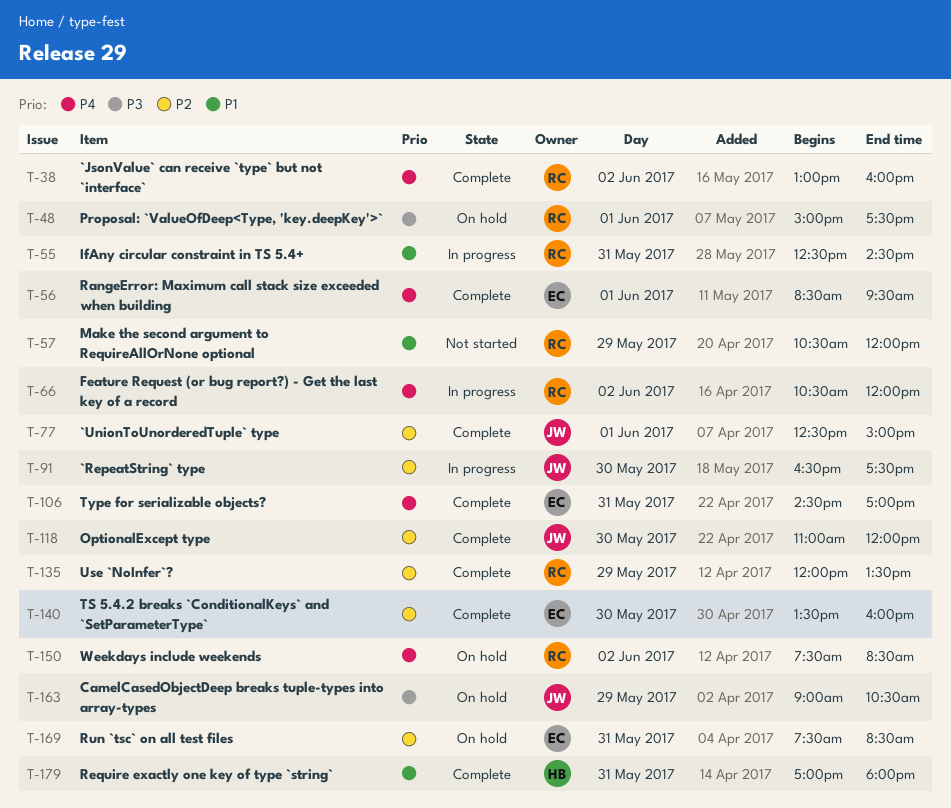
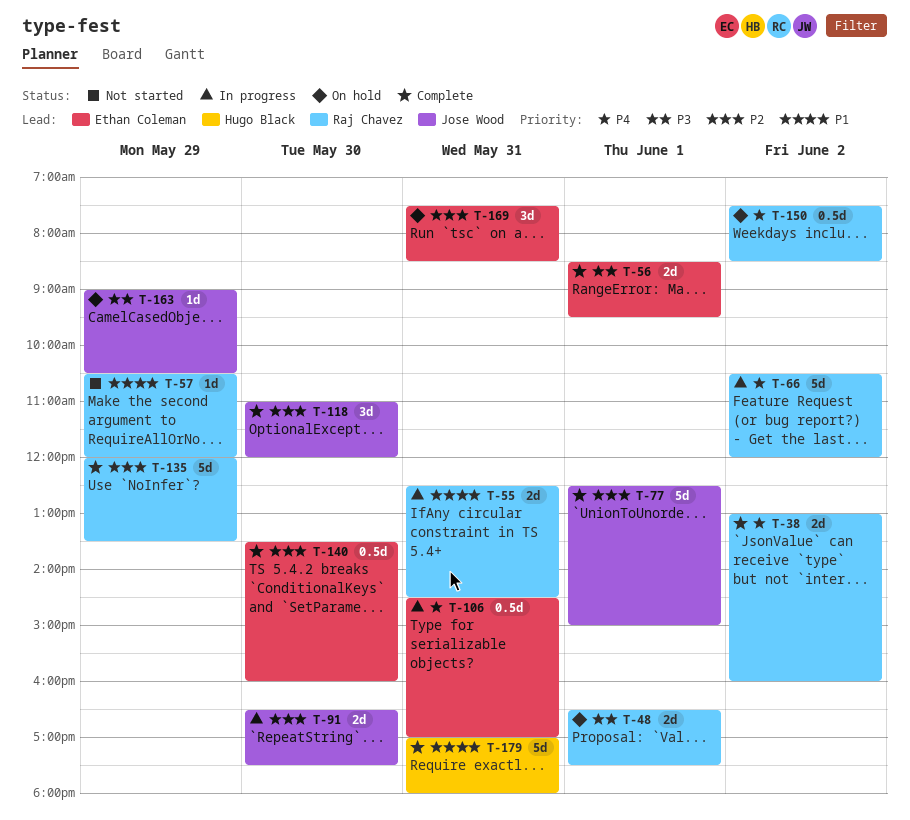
T-48, begins: 15:00 -> 16:30
T-56, priority: P4 -> P3
T-106, status: Complete -> In progress

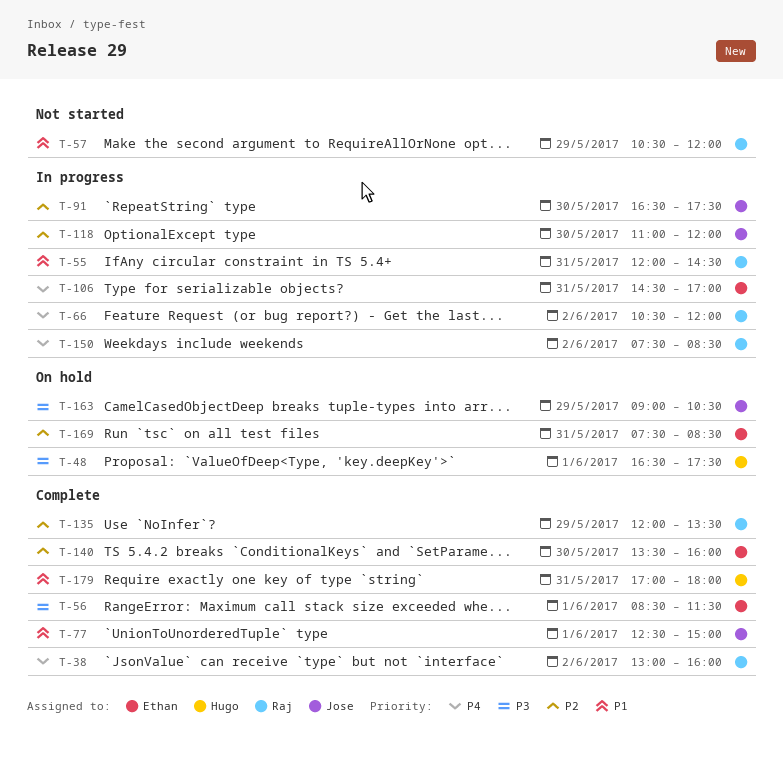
T-48, owner: Raj Chavez -> Hugo Black
T-55, begins: 12:30 -> 12:00
T-56, ends: 09:30 -> 11:30
T-77, priority: P2 -> P1
T-118, status: Complete -> In progress
T-150, status: On hold -> In progress

